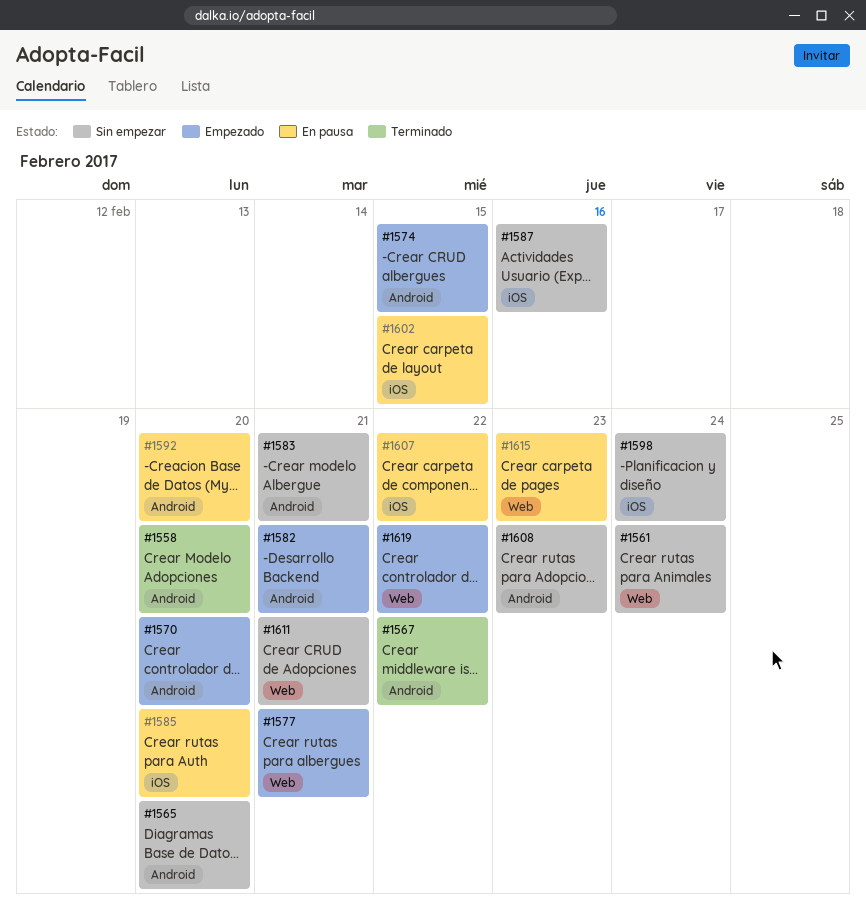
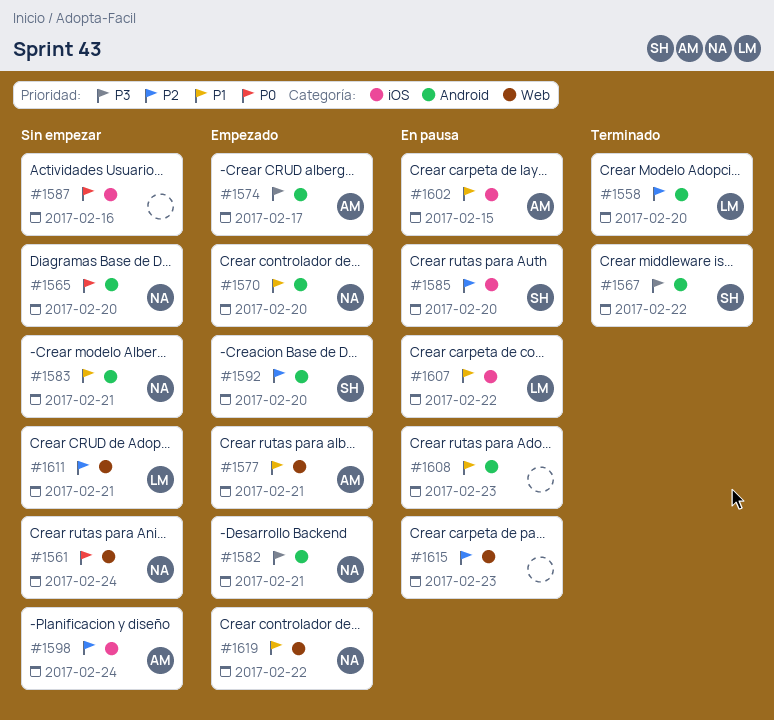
#1574, due: Feb 15 -> Feb 17
#1592, status: En pausa -> Empezado
#1608, status: Sin empezar -> En pausa

